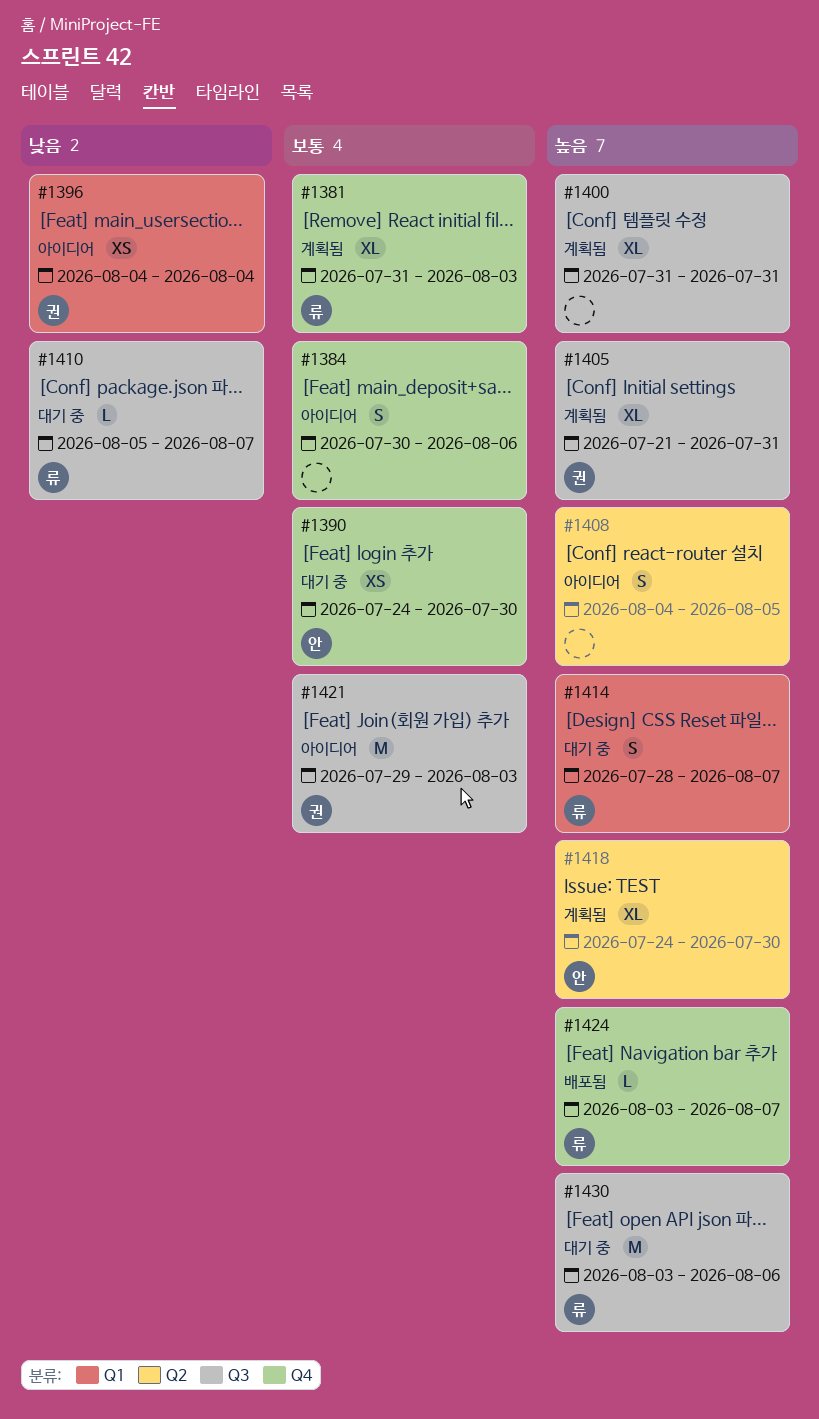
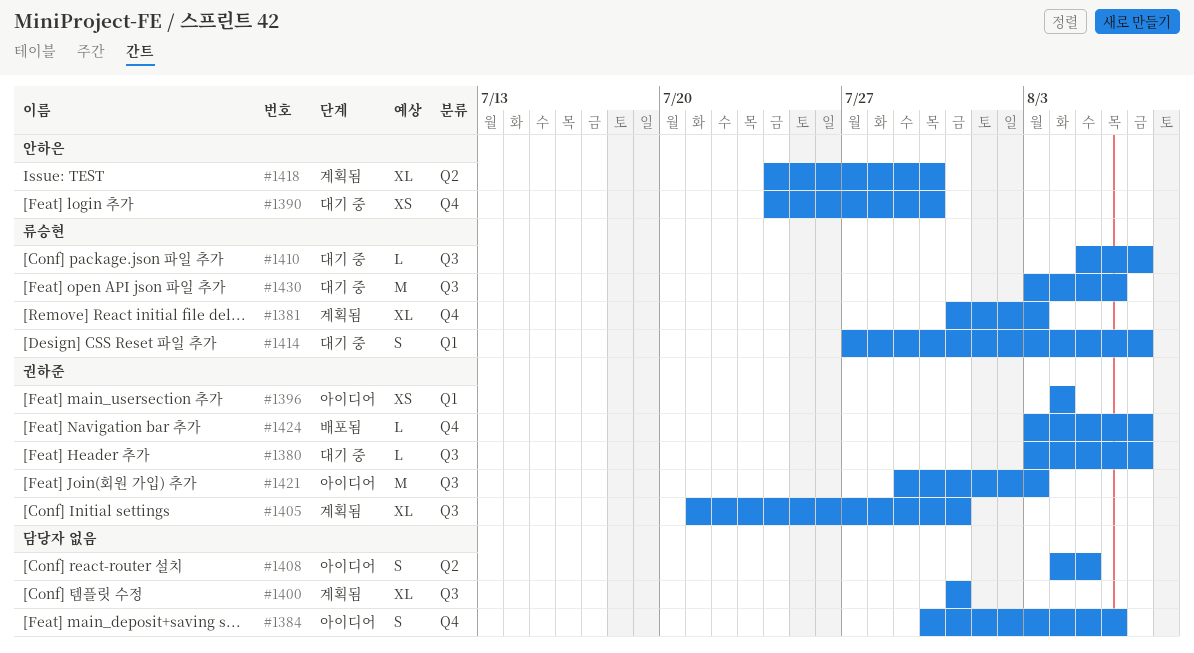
#1380: none -> present
#1414, start: Jul 28 -> Jul 27
#1424, owner: 류승현 -> 권하준

